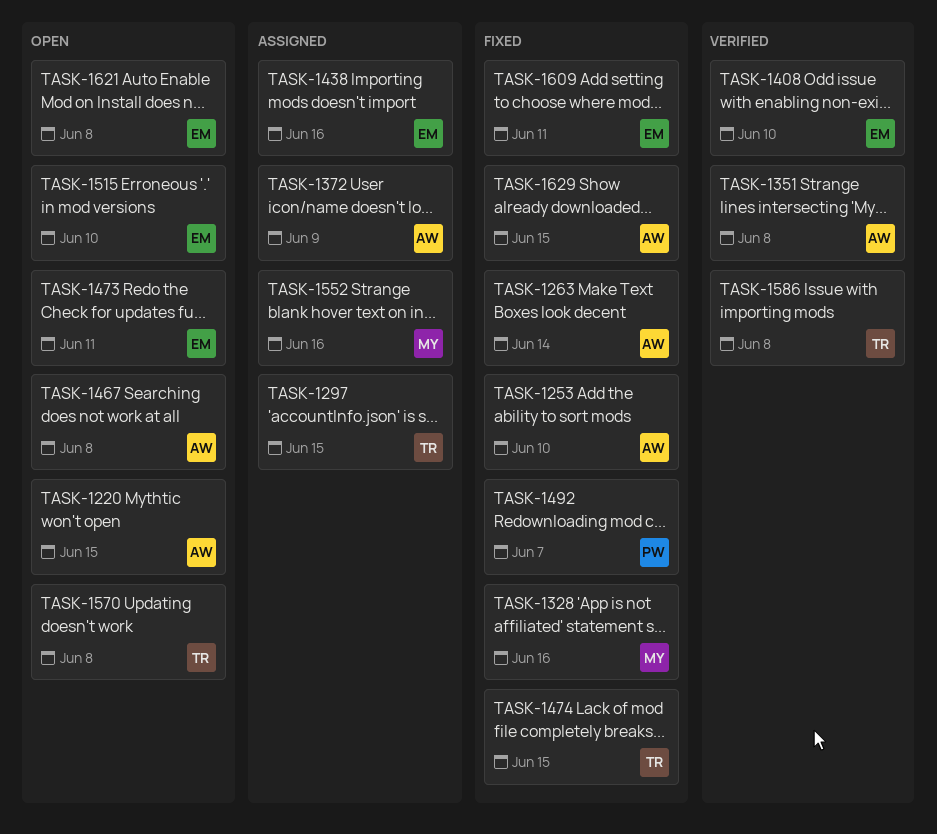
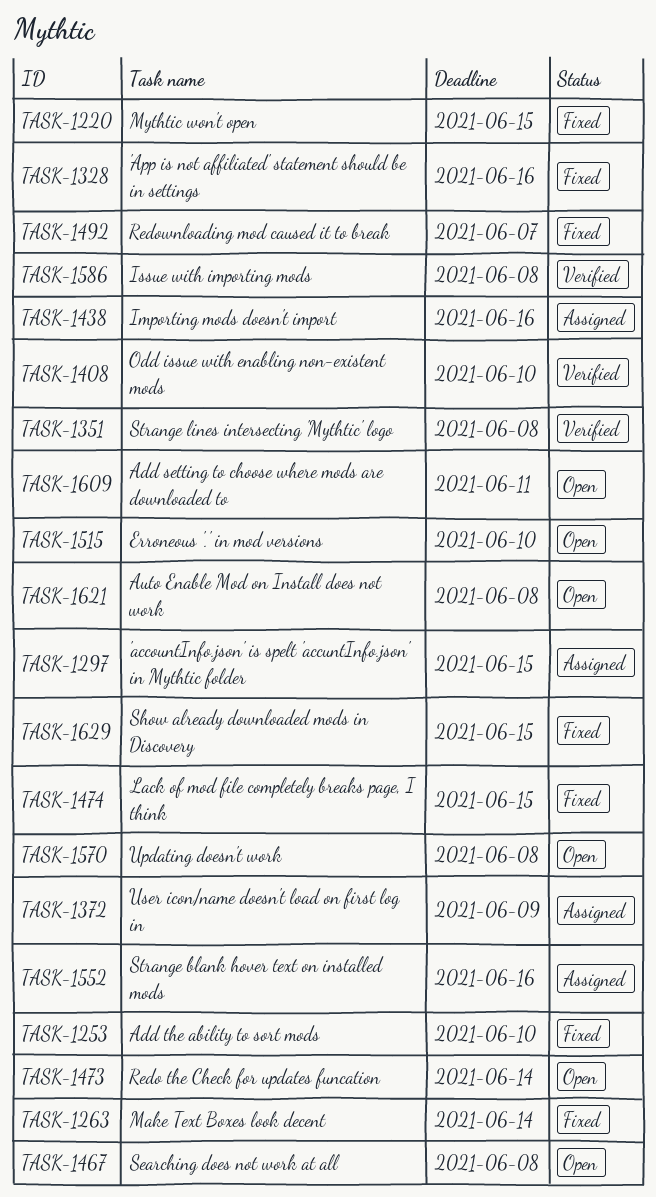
TASK-1220, status: Open -> Fixed
TASK-1473, due: Jun 11 -> Jun 14
TASK-1609, status: Fixed -> Open

